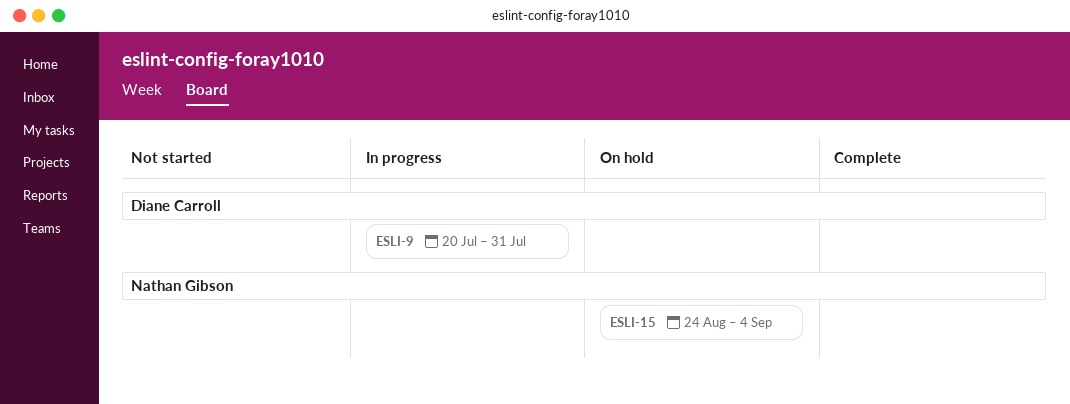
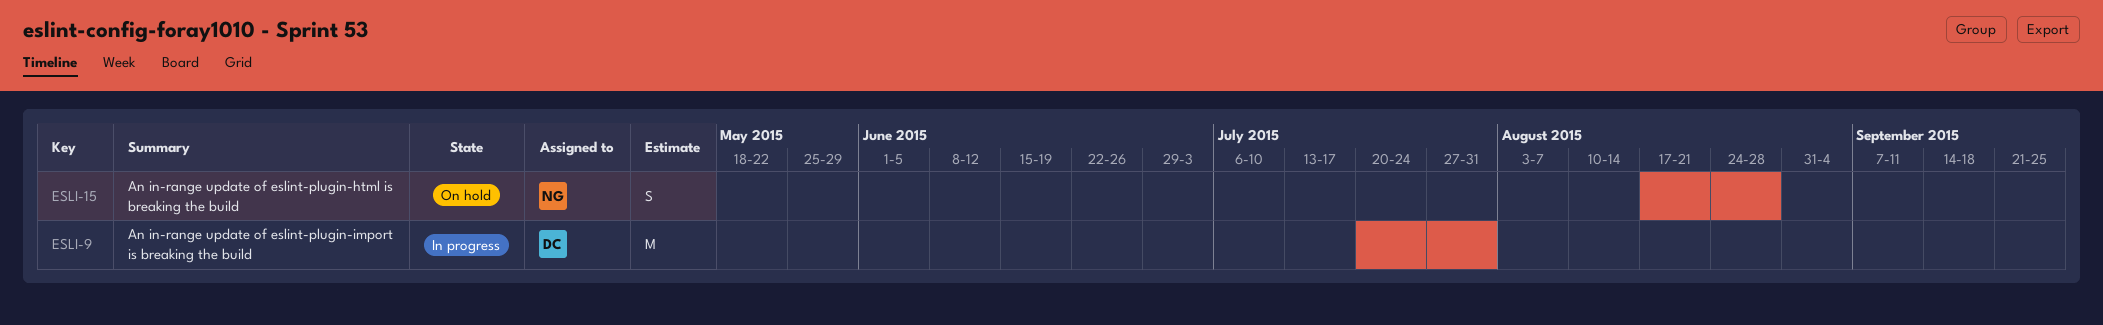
ESLI-15, start: Aug 24 -> Aug 17
ESLI-15, due: Sep 4 -> Aug 28

